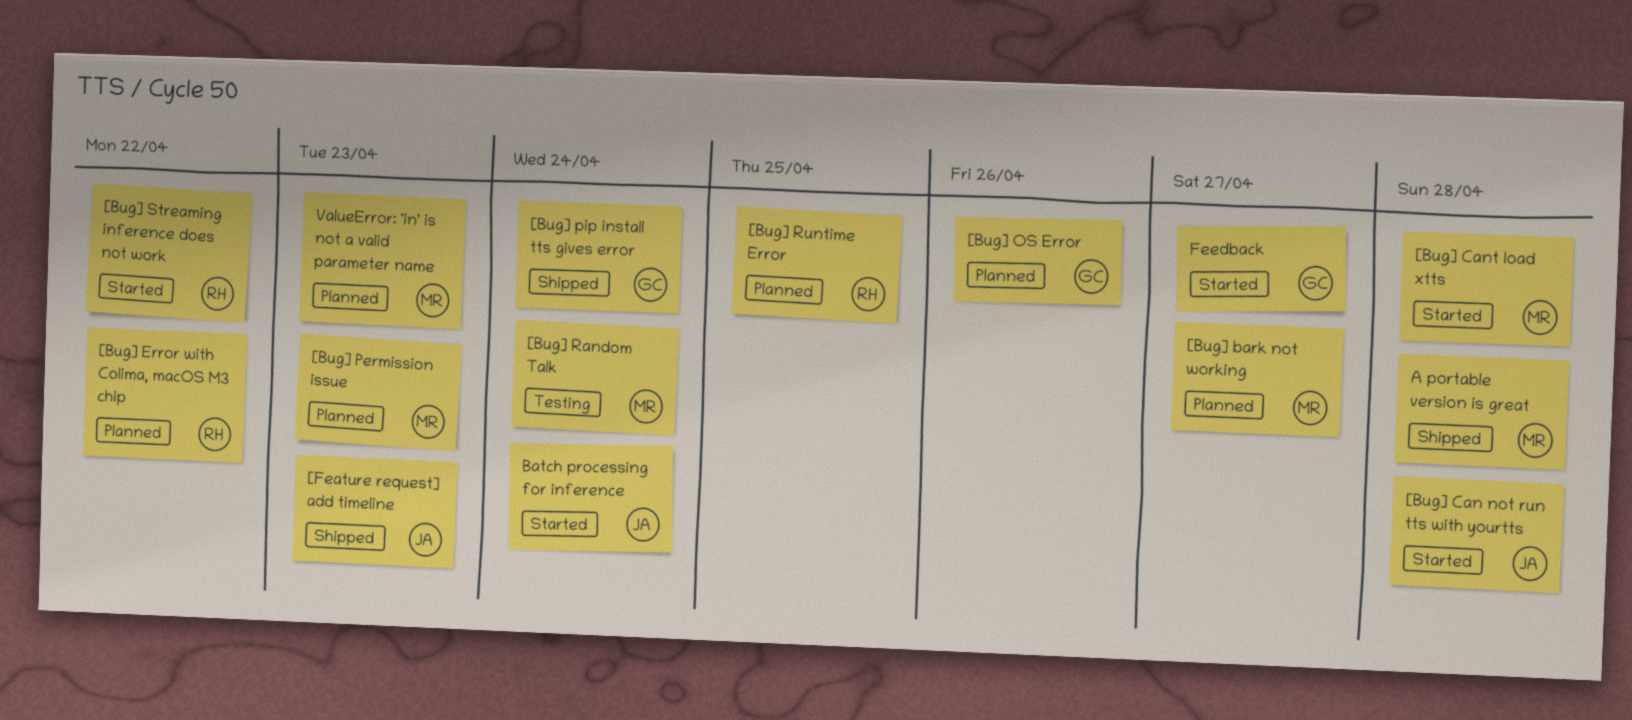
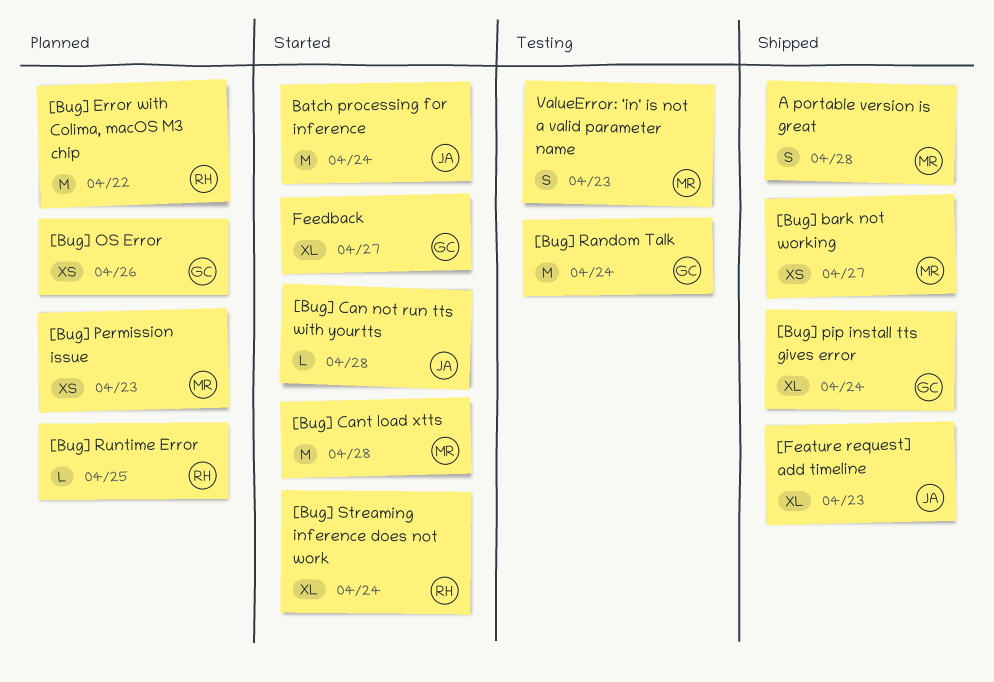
[Bug] bark not working, status: Planned -> Shipped
[Bug] Random Talk, owner: MR -> GC
[Bug] Streaming inference does not work, due: Apr 22 -> Apr 24
ValueError: 'in' is not a valid parameter name, status: Planned -> Testing

